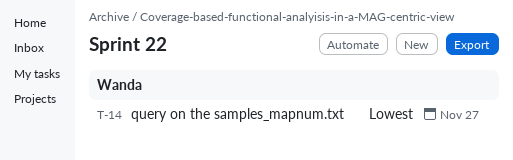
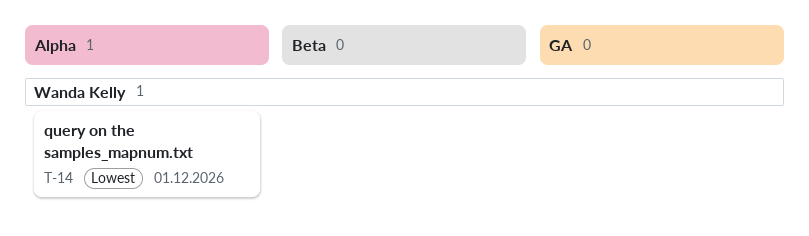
T-14, due: Nov 27 -> Dec 1

